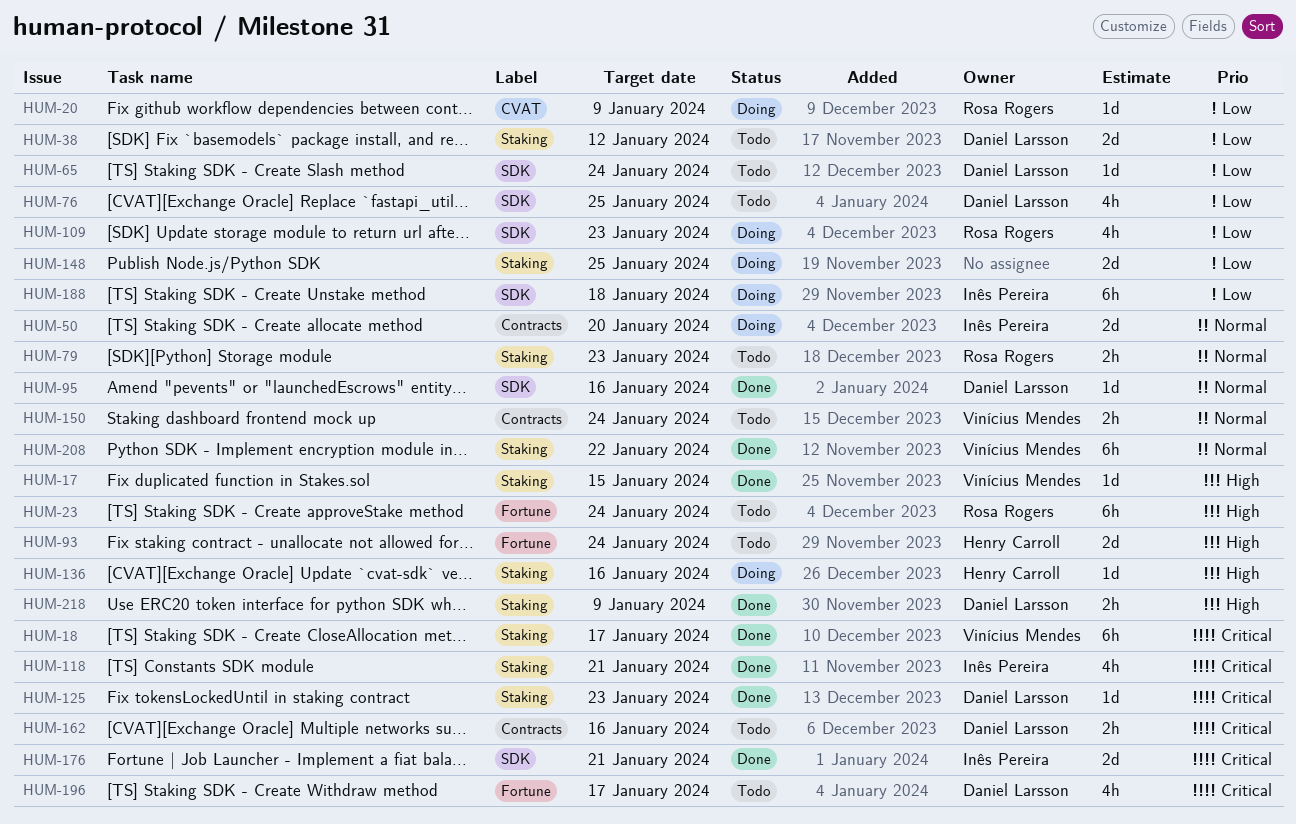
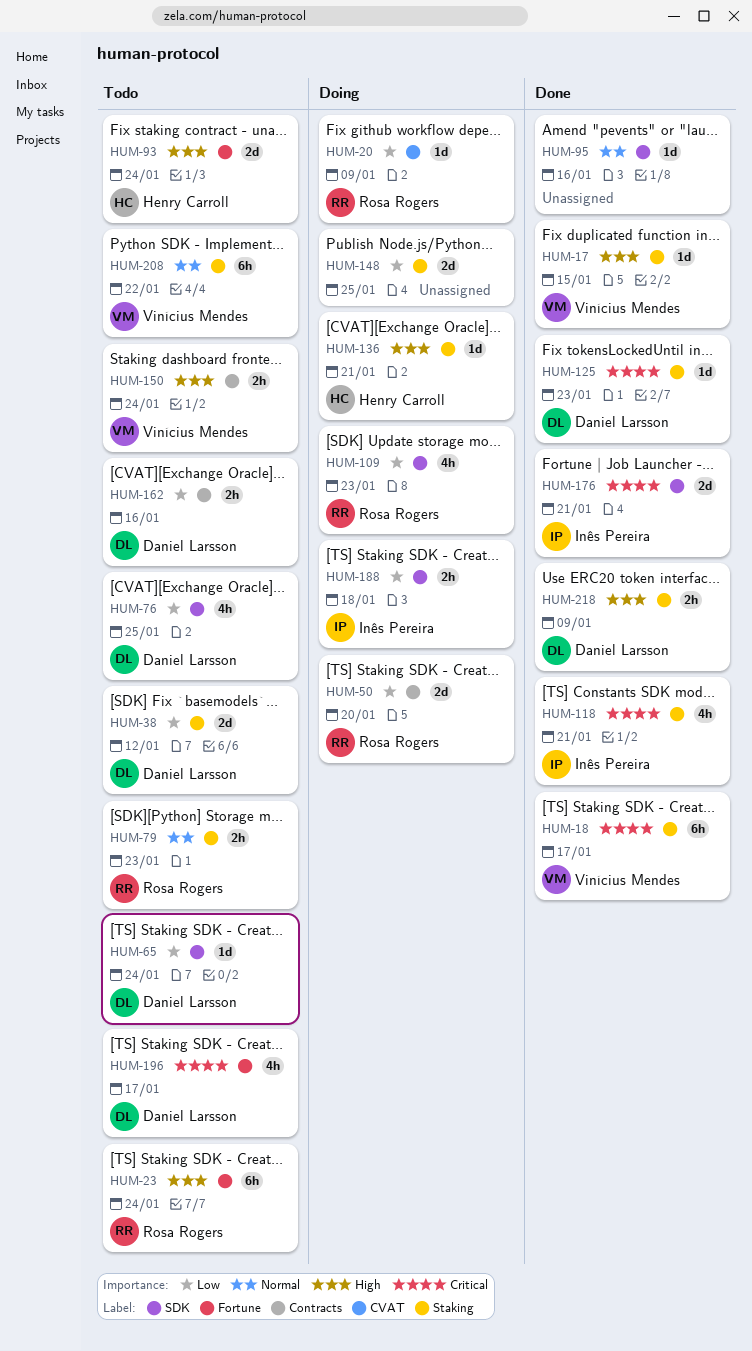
HUM-50, owner: Inês Pereira -> Rosa Rogers
HUM-50, priority: Normal -> Low
HUM-95, owner: Daniel Larsson -> none
HUM-136, due: Jan 16 -> Jan 21
HUM-150, priority: Normal -> High
HUM-162, priority: Critical -> Low
HUM-188, estimate: 6h -> 2h
HUM-208, status: Done -> Todo

